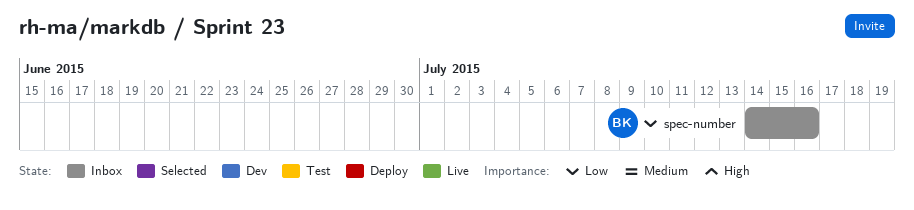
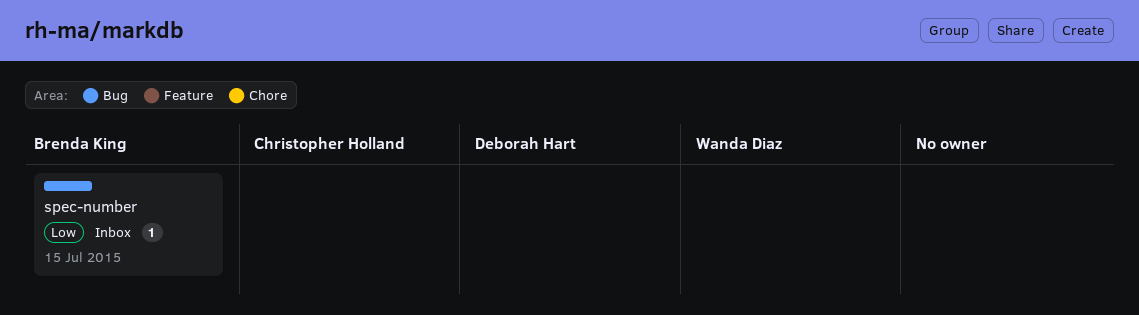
spec-number, due: Jul 16 -> Jul 15

